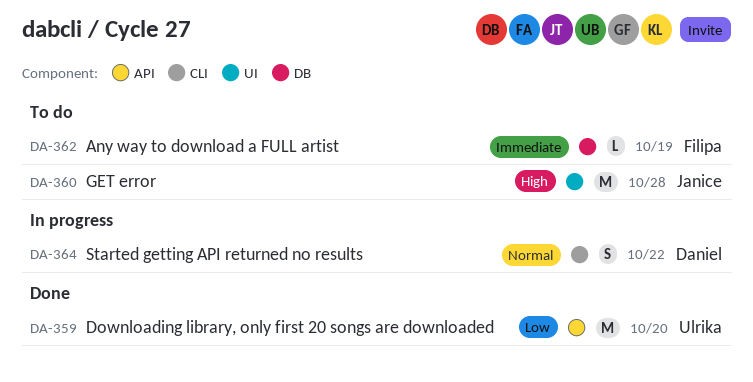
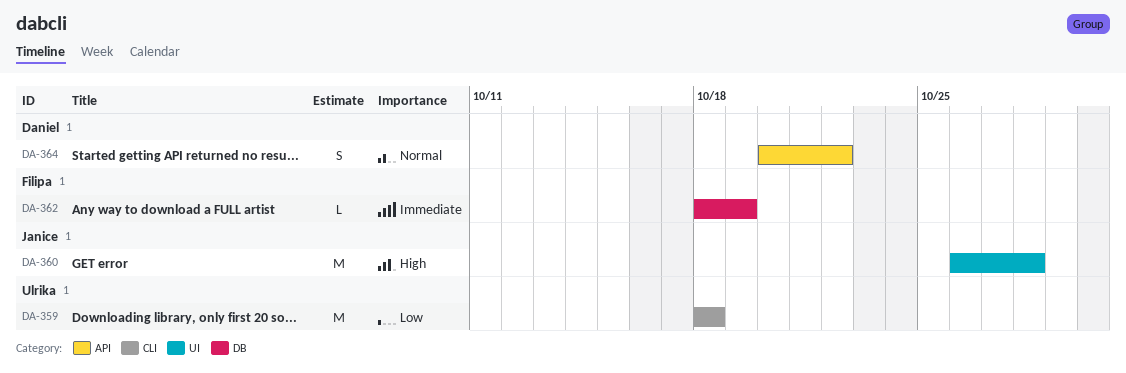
DA-359, label: API -> CLI
DA-359, due: Oct 20 -> Oct 18
DA-364, label: CLI -> API

